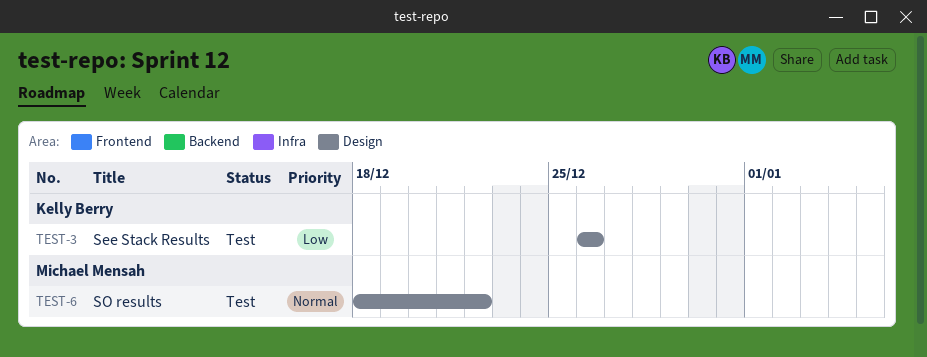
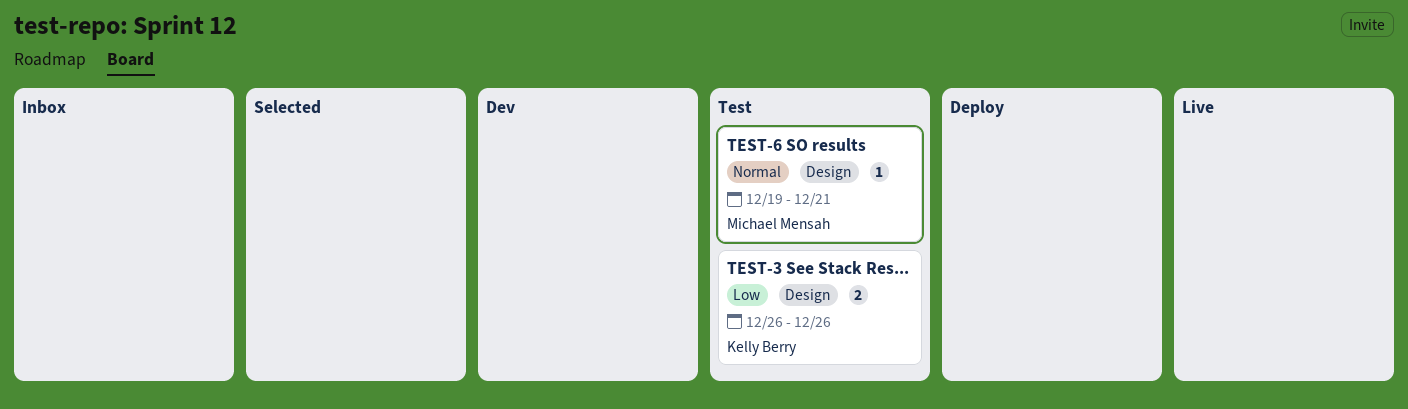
TEST-6, start: Dec 18 -> Dec 19
TEST-6, due: Dec 22 -> Dec 21

